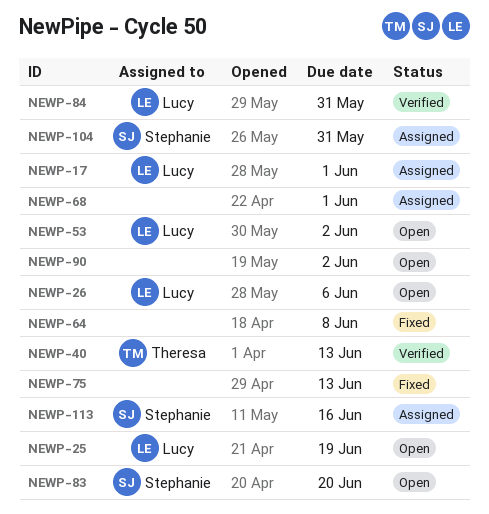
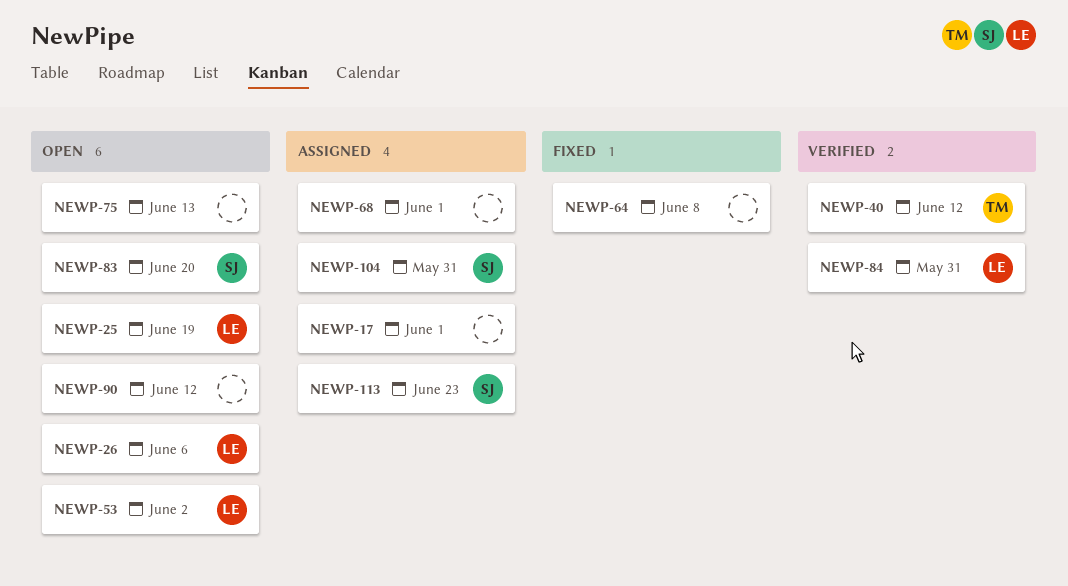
NEWP-17, owner: Lucy -> none
NEWP-40, due: Jun 13 -> Jun 12
NEWP-75, status: Fixed -> Open
NEWP-90, due: Jun 2 -> Jun 12
NEWP-113, due: Jun 16 -> Jun 23

